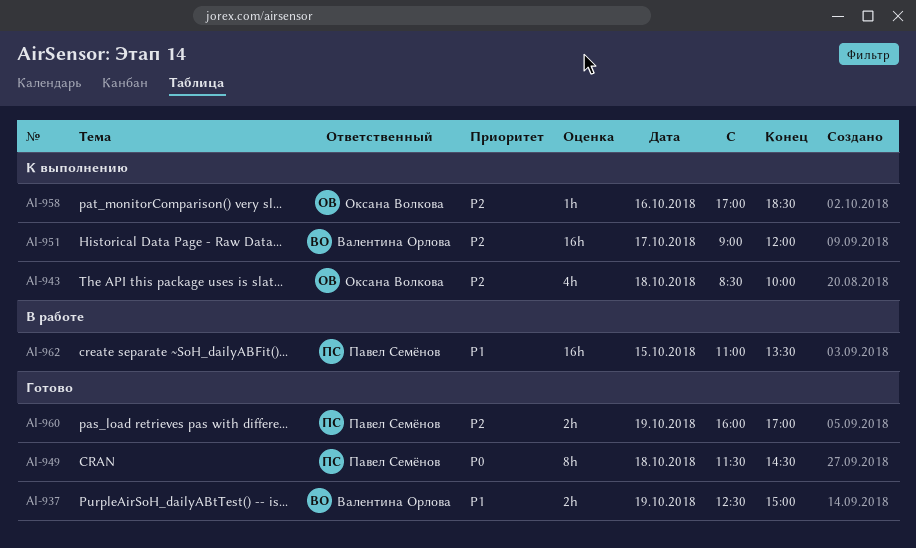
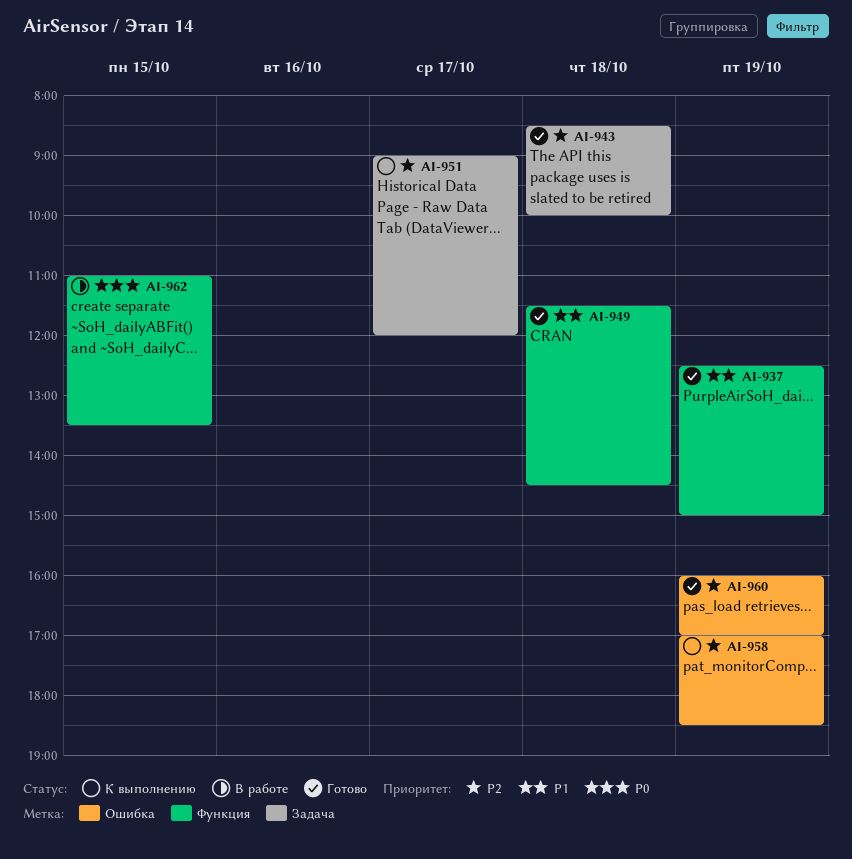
AI-943, status: К выполнению -> Готово
AI-949, priority: P0 -> P1
AI-958, day: Oct 16 -> Oct 19
AI-962, priority: P1 -> P0

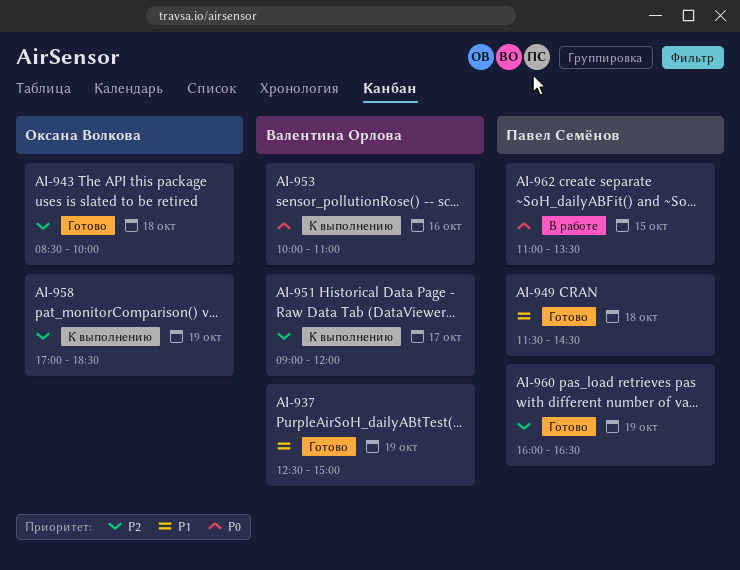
AI-953: none -> present
AI-960, ends: 17:00 -> 16:30

